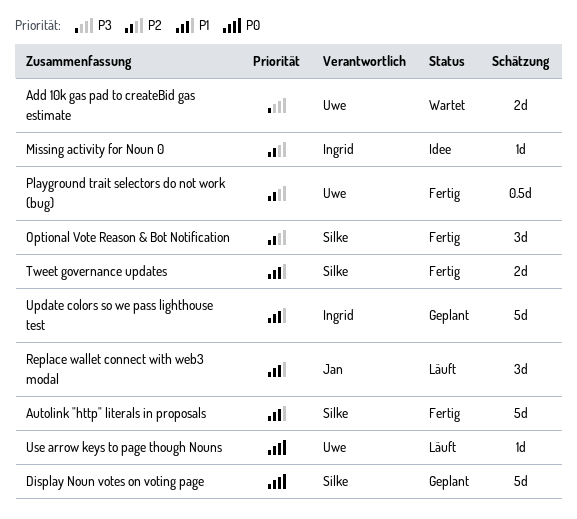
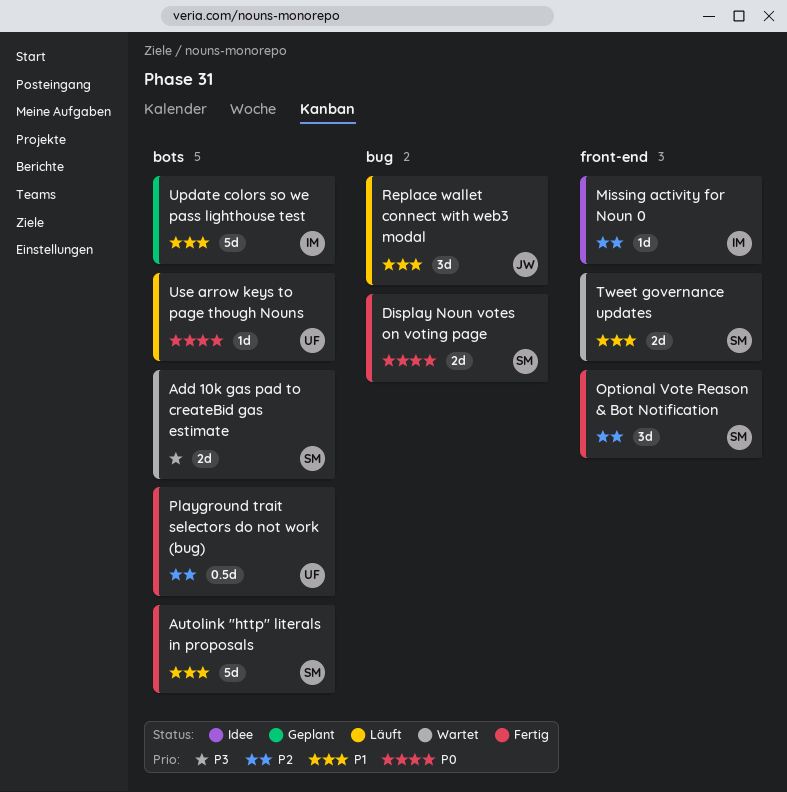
Add 10k gas pad to createBid gas estimate, owner: Uwe -> Silke
Display Noun votes on voting page, status: Geplant -> Fertig
Display Noun votes on voting page, estimate: 5d -> 2d
Tweet governance updates, status: Fertig -> Wartet

